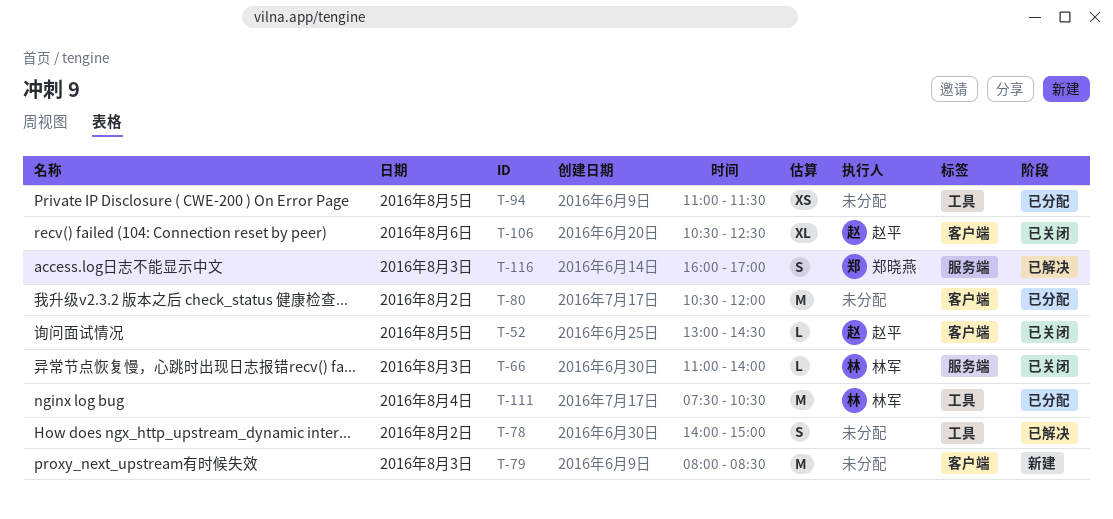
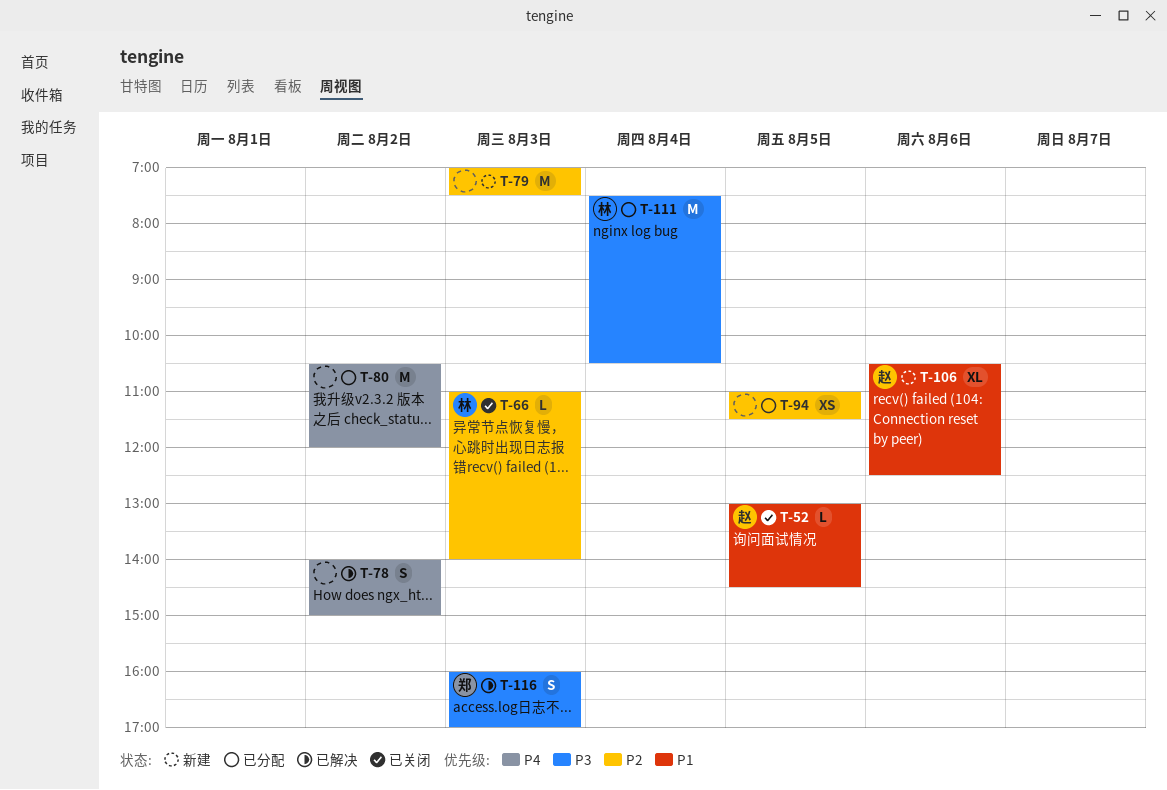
T-79, begins: 08:00 -> 07:00
T-79, ends: 08:30 -> 07:30
T-106, status: 已关闭 -> 新建

